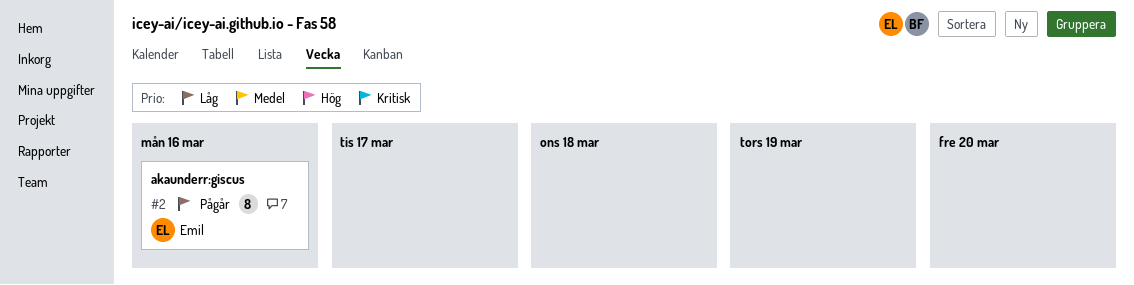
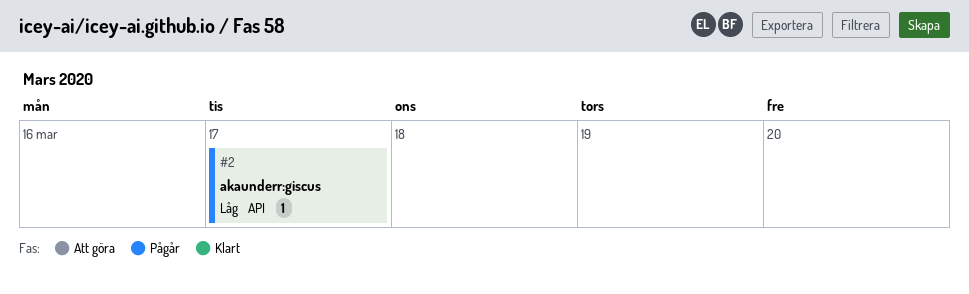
#2, estimate: 8 -> 1
#2, due: Mar 16 -> Mar 17

